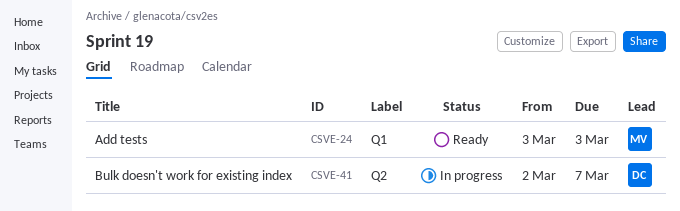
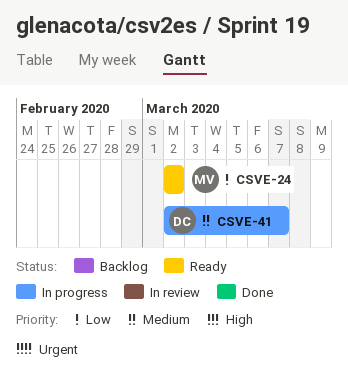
CSVE-24, start: Mar 3 -> Mar 2
CSVE-24, due: Mar 3 -> Mar 2

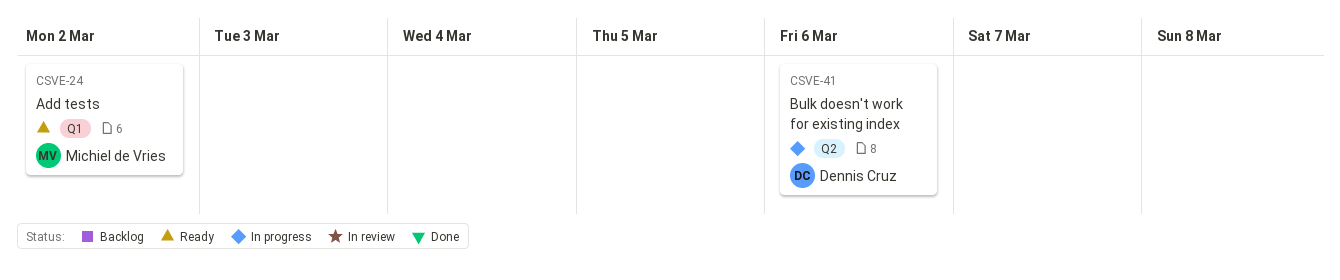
CSVE-41, due: Mar 7 -> Mar 6

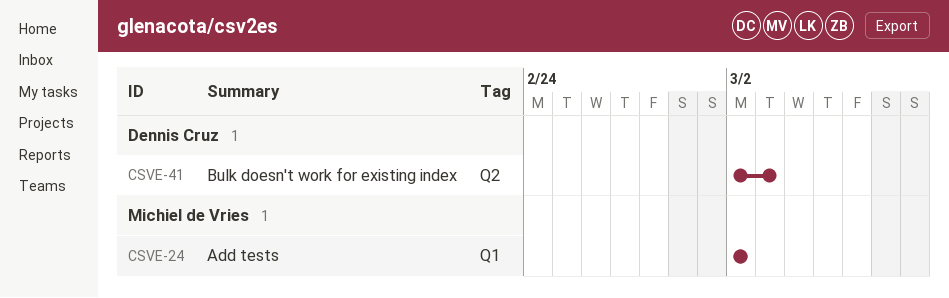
CSVE-41, due: Mar 6 -> Mar 3

